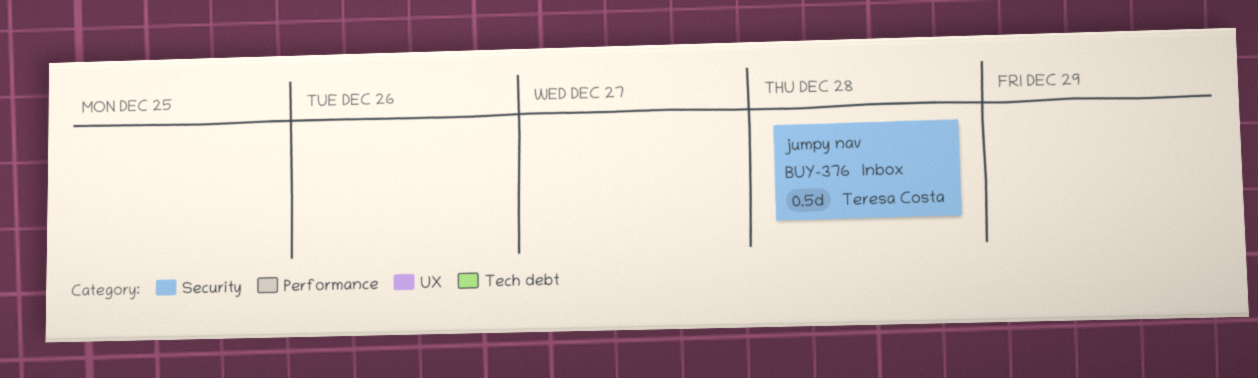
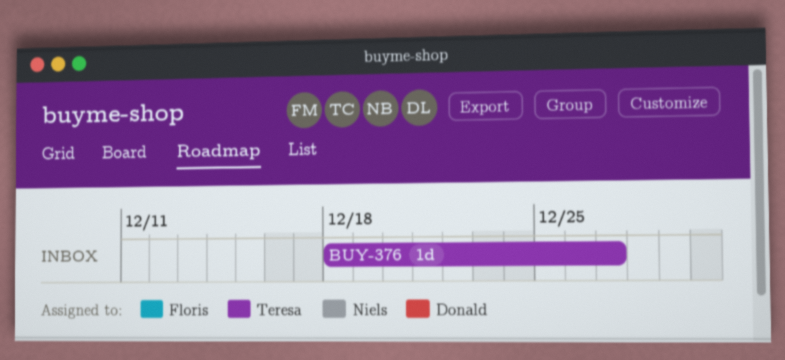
BUY-376, estimate: 0.5d -> 1d
BUY-376, due: Dec 28 -> Dec 27

